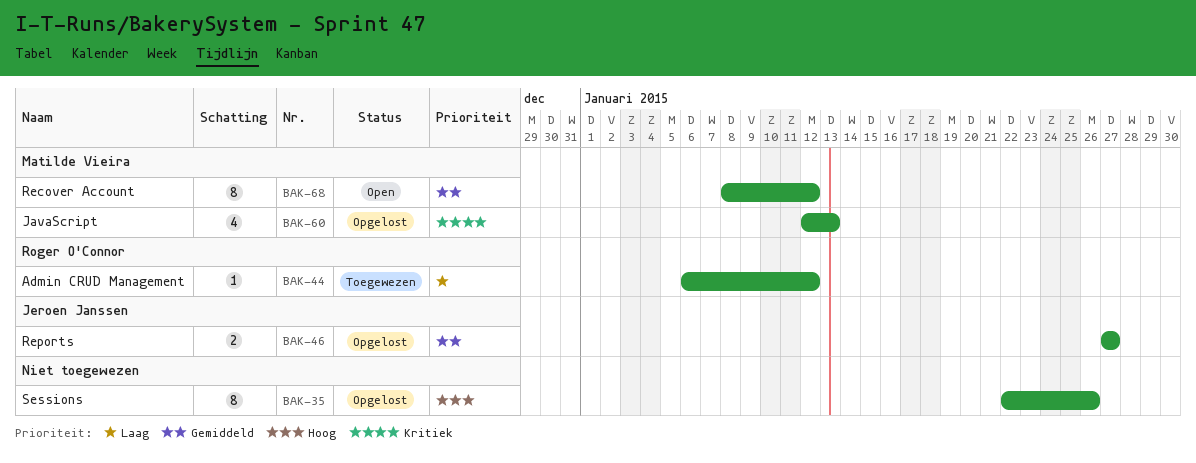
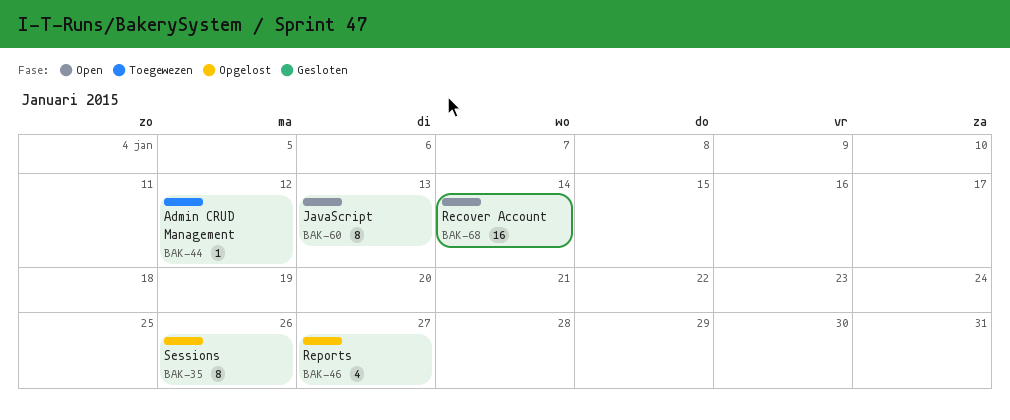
BAK-46, estimate: 2 -> 4
BAK-60, status: Opgelost -> Open
BAK-60, estimate: 4 -> 8
BAK-68, estimate: 8 -> 16
BAK-68, due: Jan 12 -> Jan 14

